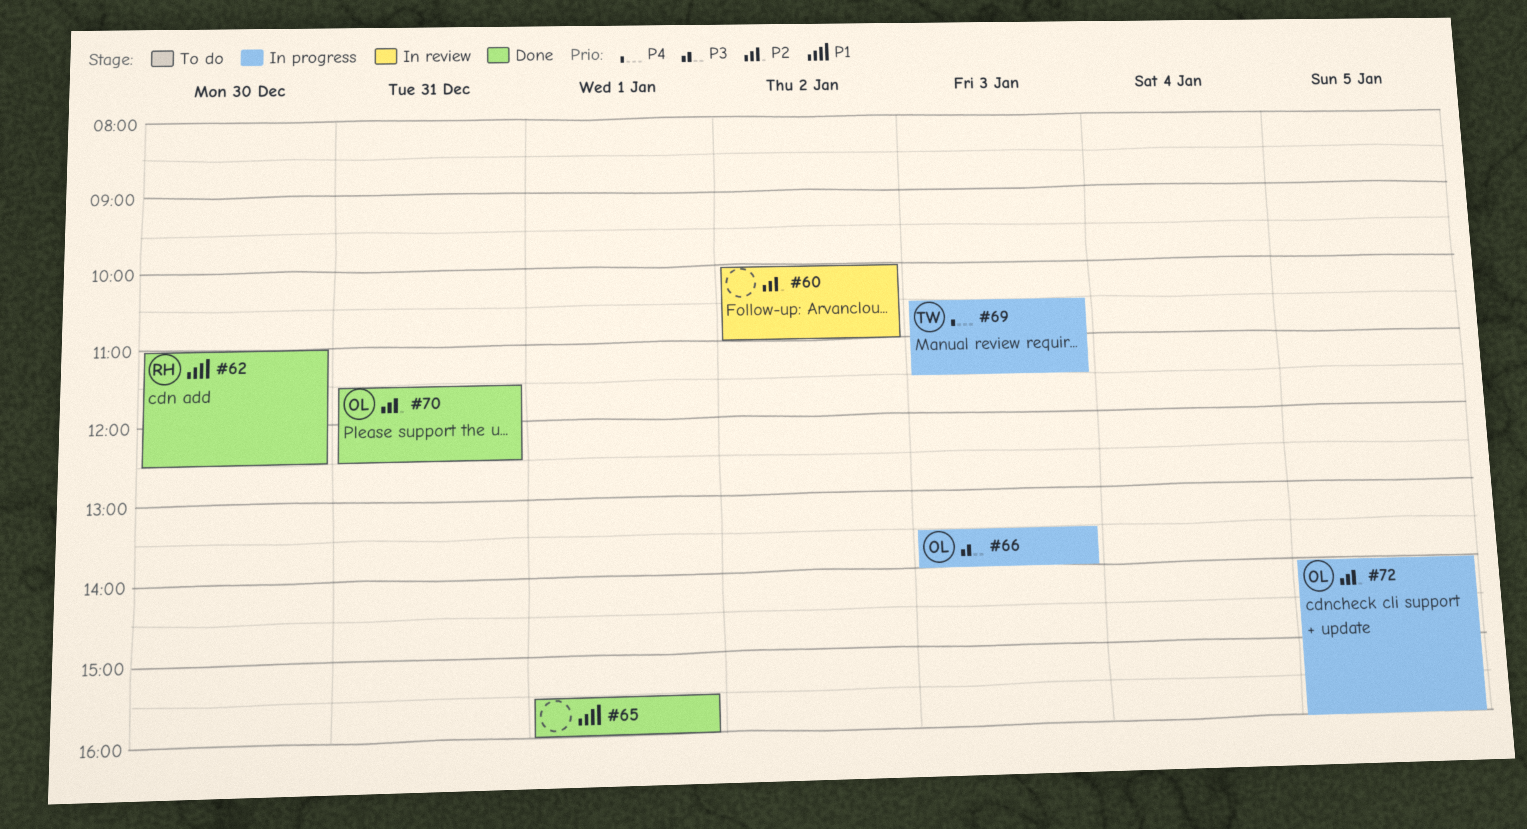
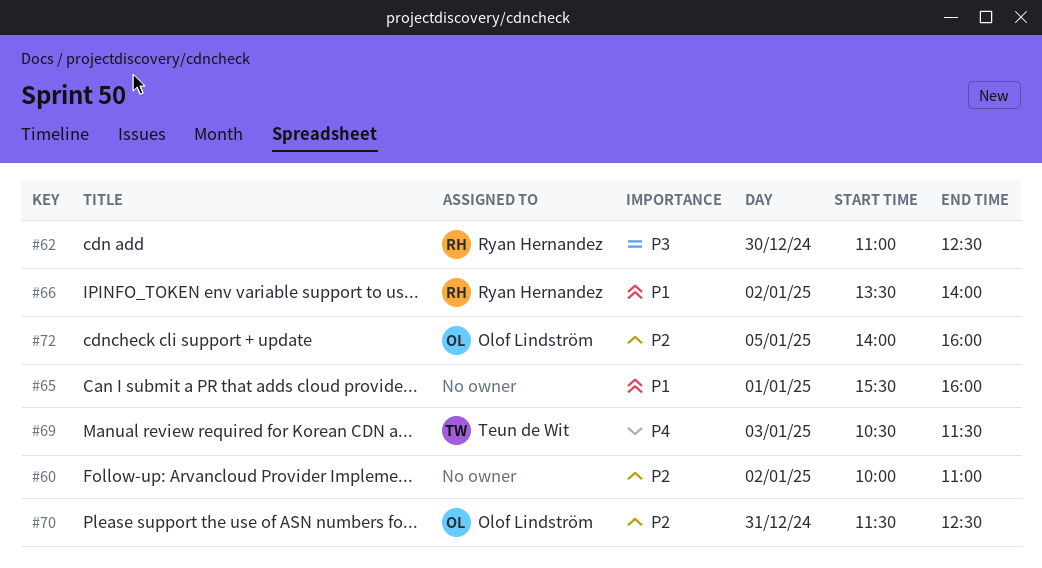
#62, priority: P1 -> P3
#66, owner: Olof Lindström -> Ryan Hernandez
#66, priority: P3 -> P1
#66, day: Jan 3 -> Jan 2

